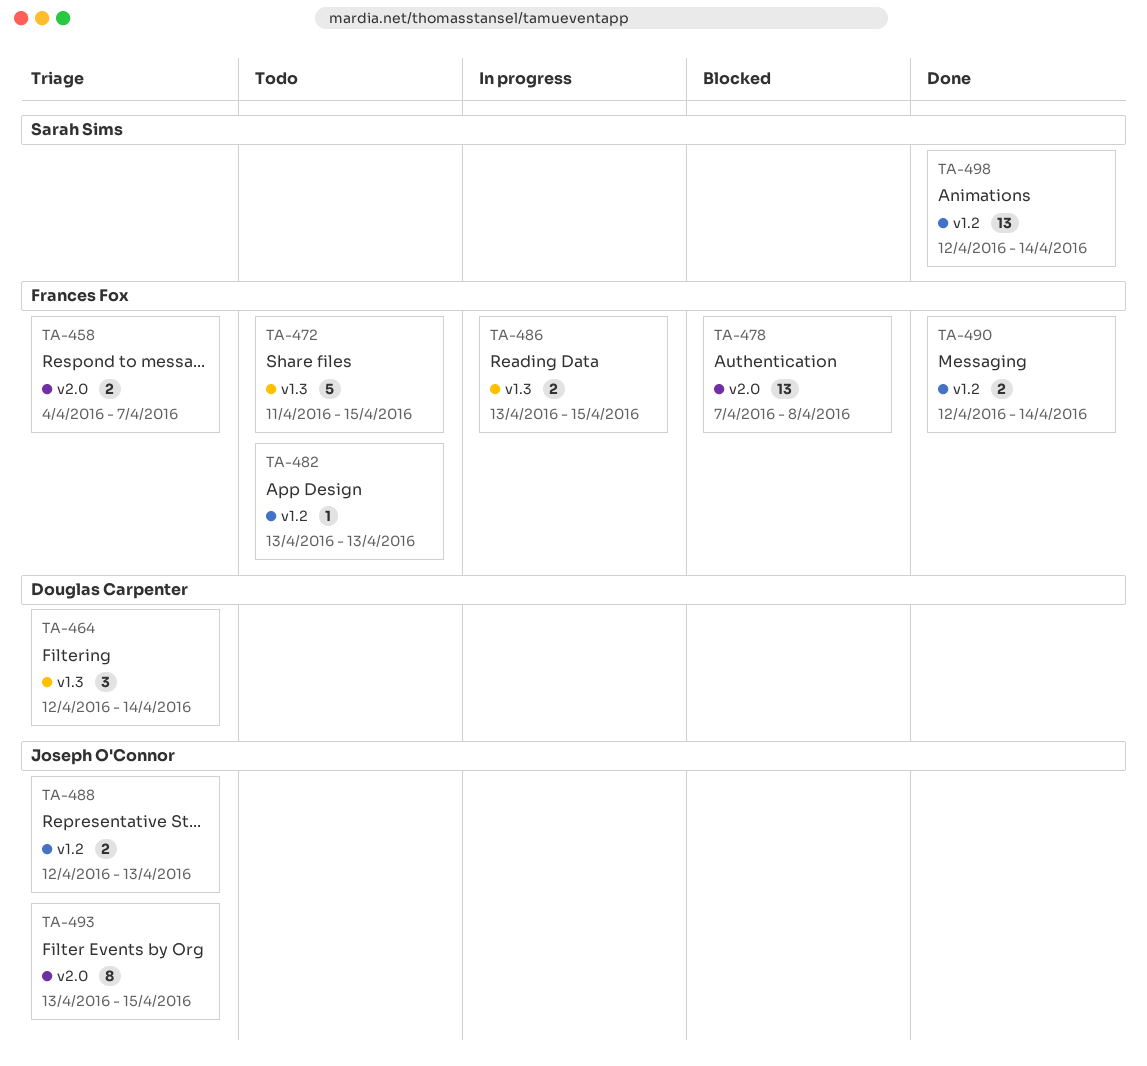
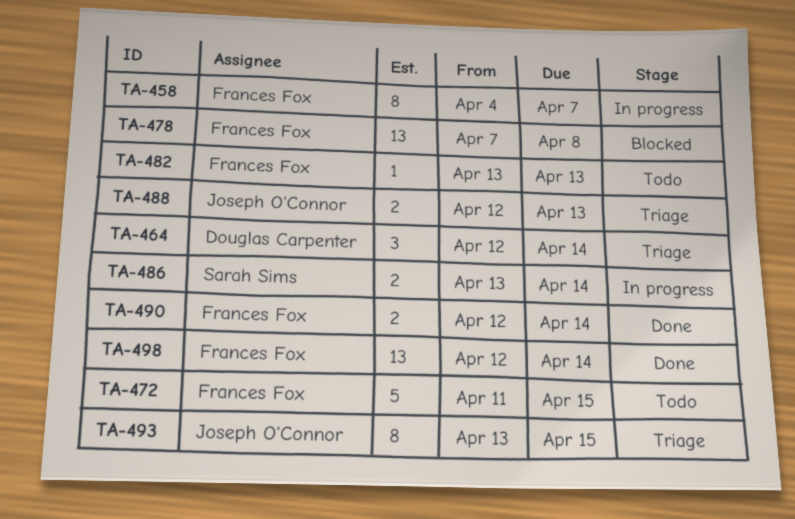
TA-458, status: Triage -> In progress
TA-458, estimate: 2 -> 8
TA-486, owner: Frances Fox -> Sarah Sims
TA-486, due: Apr 15 -> Apr 14
TA-498, owner: Sarah Sims -> Frances Fox

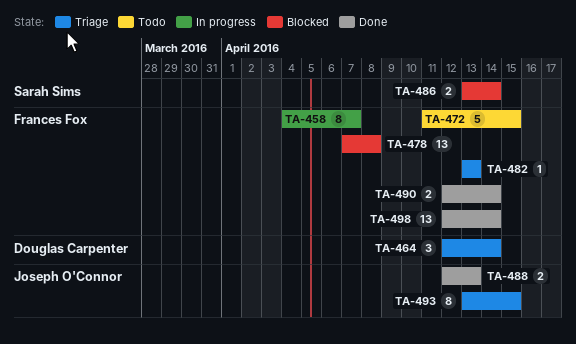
TA-482, status: Todo -> Triage
TA-486, status: In progress -> Blocked
TA-488, status: Triage -> Done

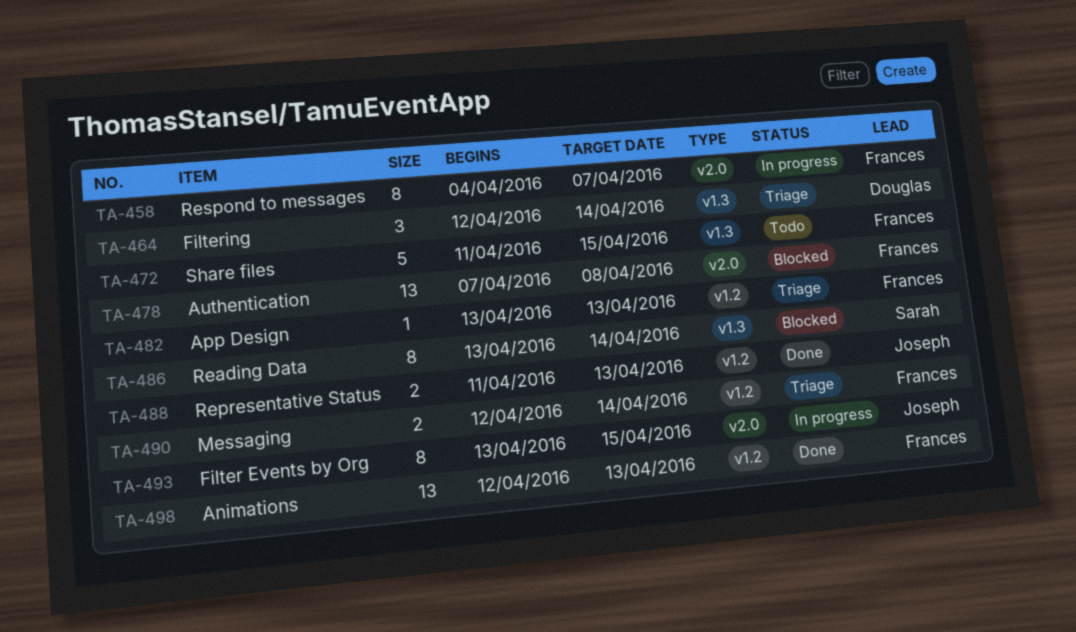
TA-486, estimate: 2 -> 8
TA-488, start: Apr 12 -> Apr 11
TA-490, status: Done -> Triage
TA-493, status: Triage -> In progress
TA-498, due: Apr 14 -> Apr 13

